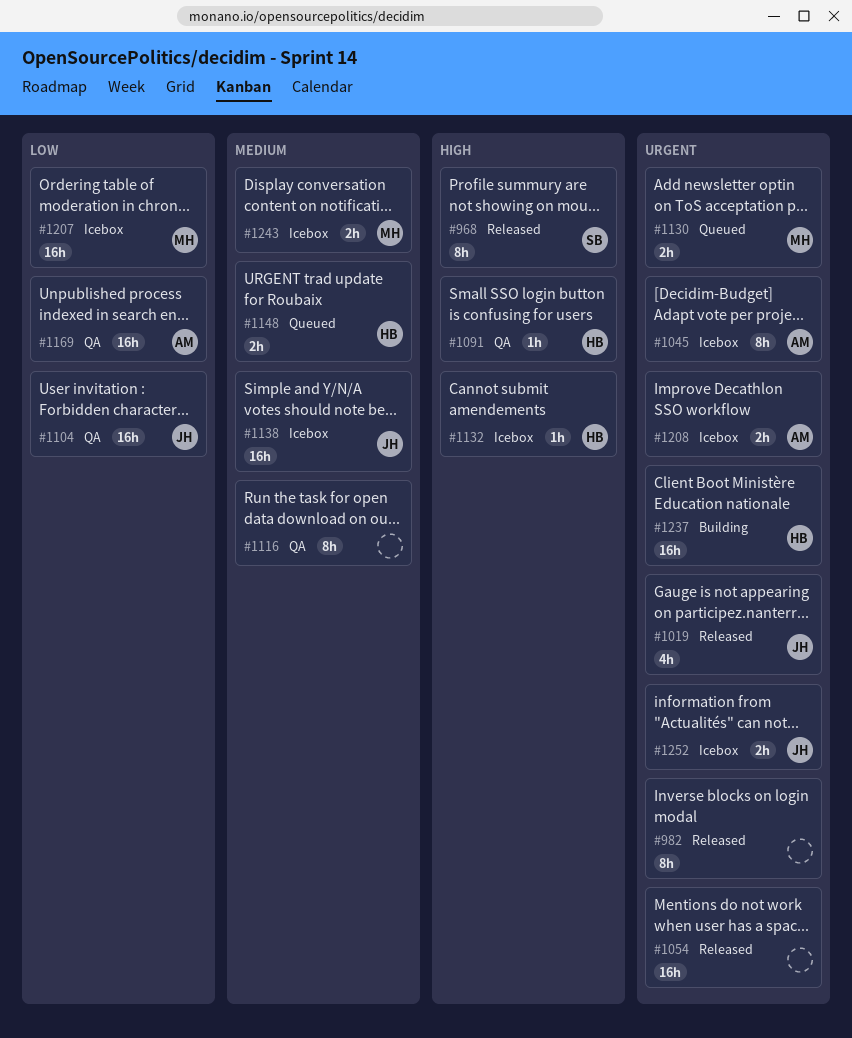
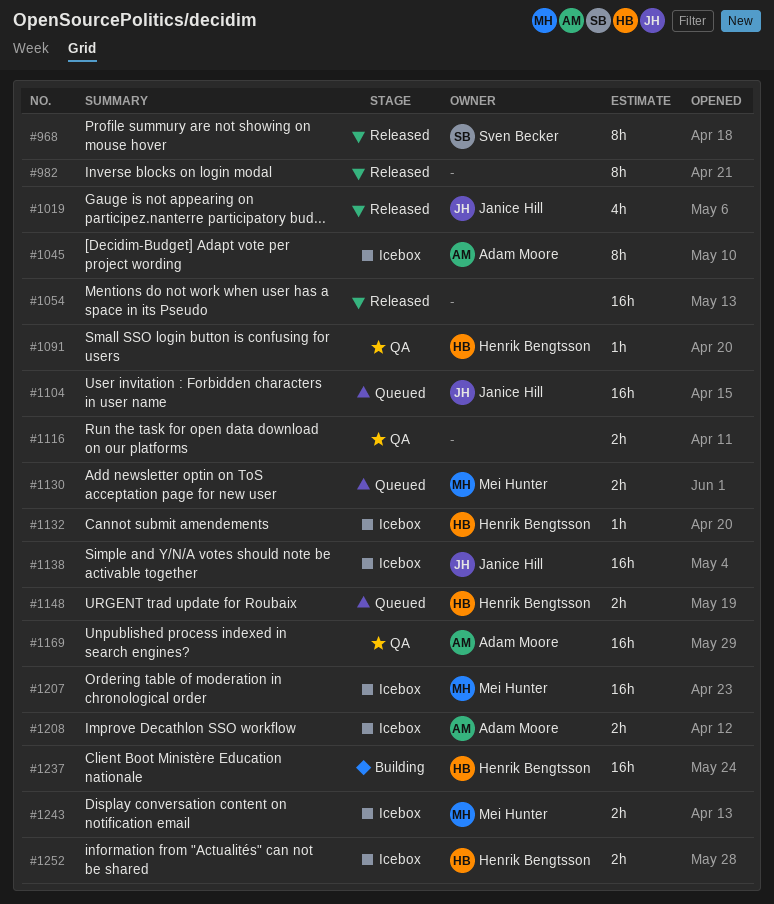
#1104, status: QA -> Queued
#1116, estimate: 8h -> 2h
#1252, owner: Janice Hill -> Henrik Bengtsson

